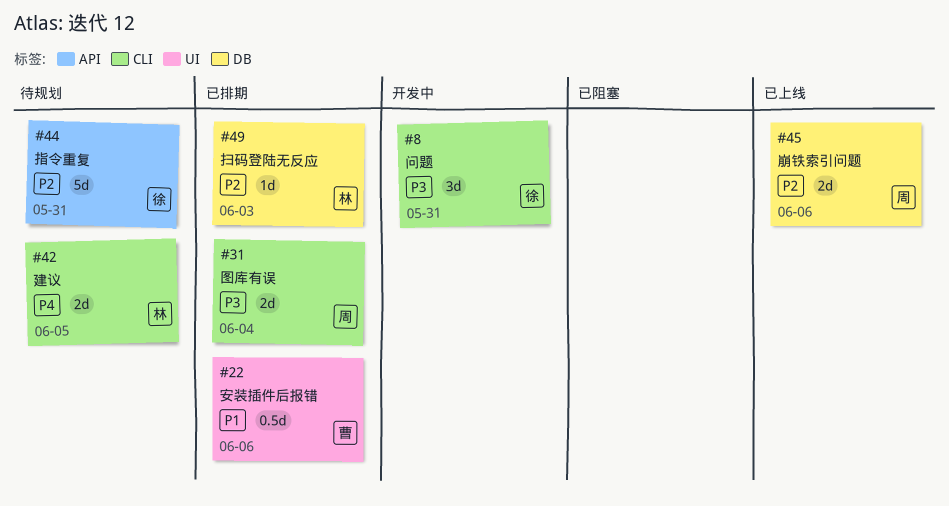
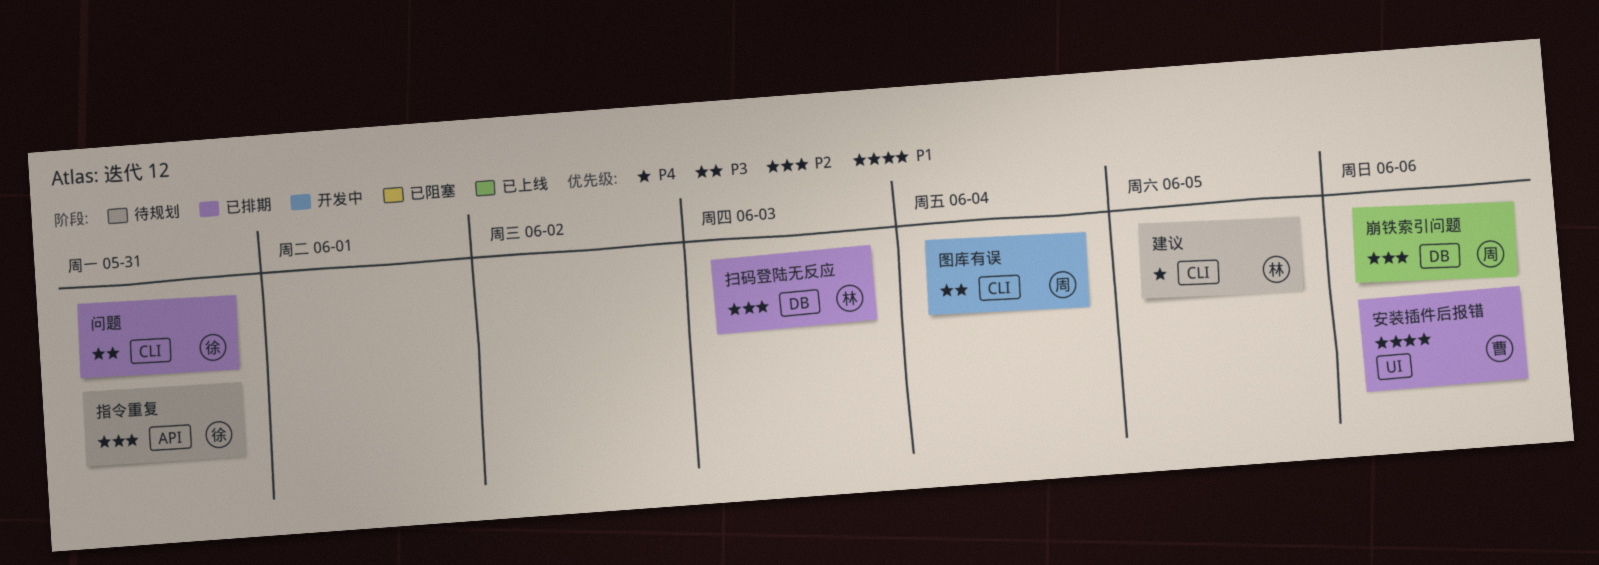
图库有误, status: 已排期 -> 开发中
问题, status: 开发中 -> 已排期

